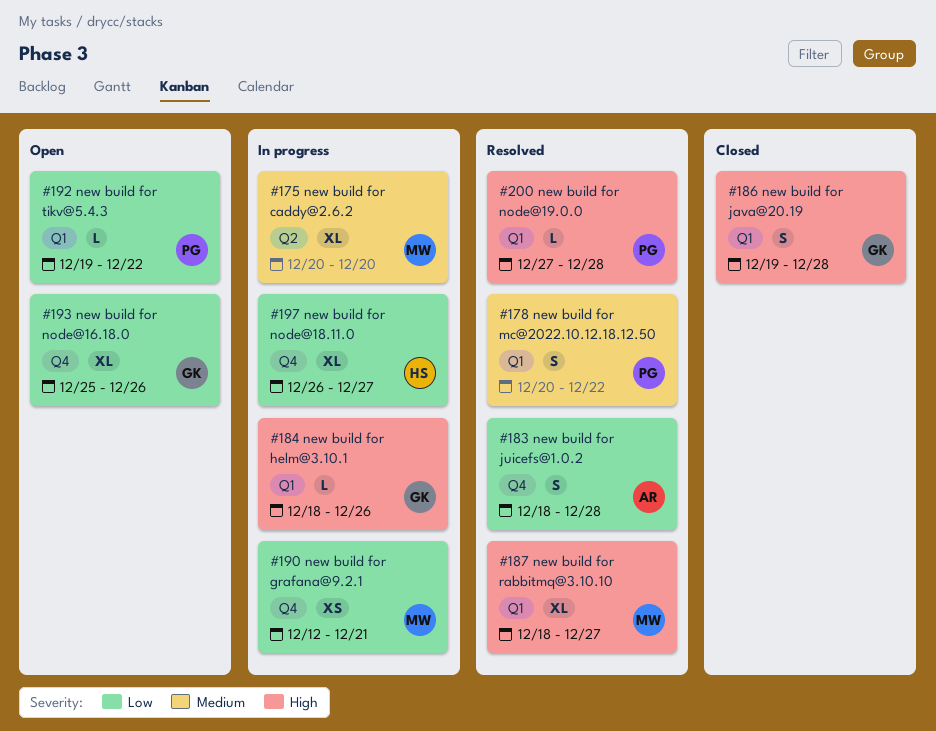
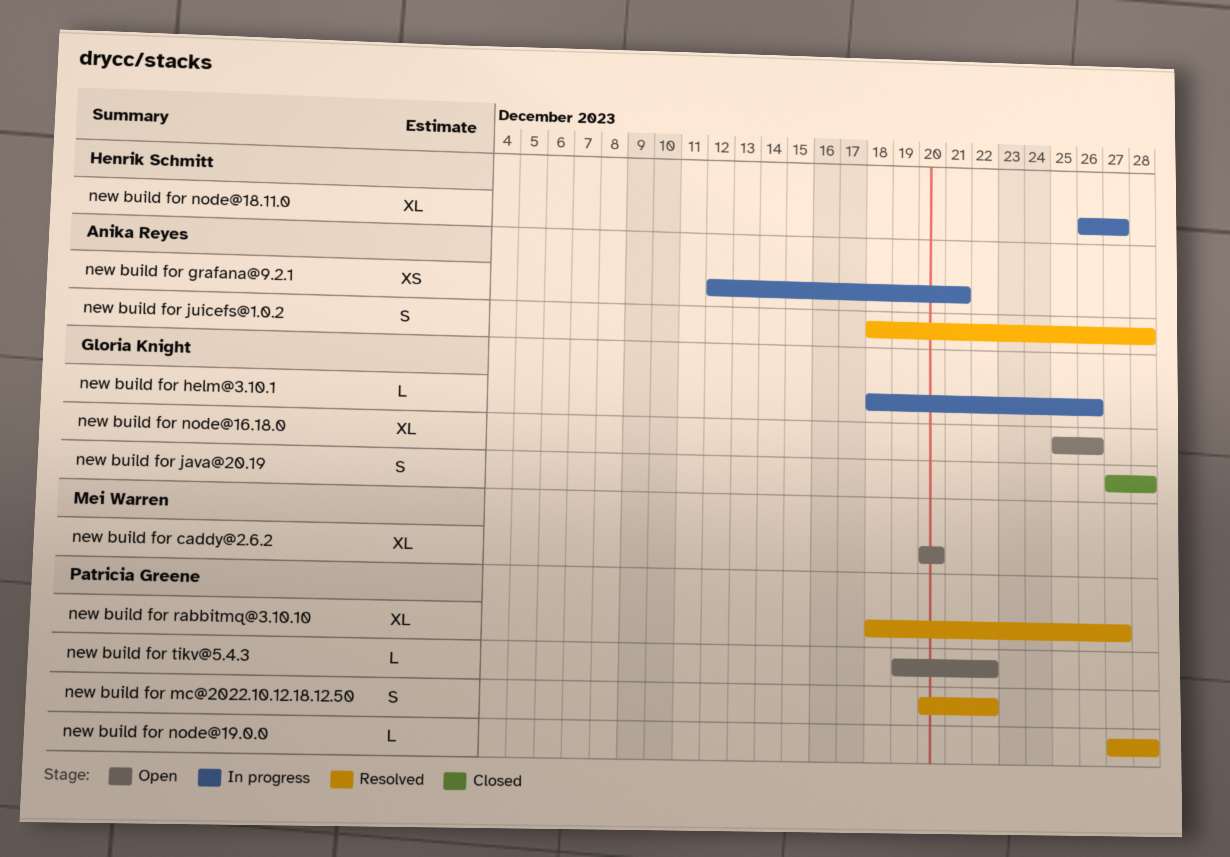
new build for caddy@2.6.2, status: In progress -> Open
new build for grafana@9.2.1, owner: Mei Warren -> Anika Reyes
new build for java@20.19, start: Dec 19 -> Dec 27
new build for rabbitmq@3.10.10, owner: Mei Warren -> Patricia Greene

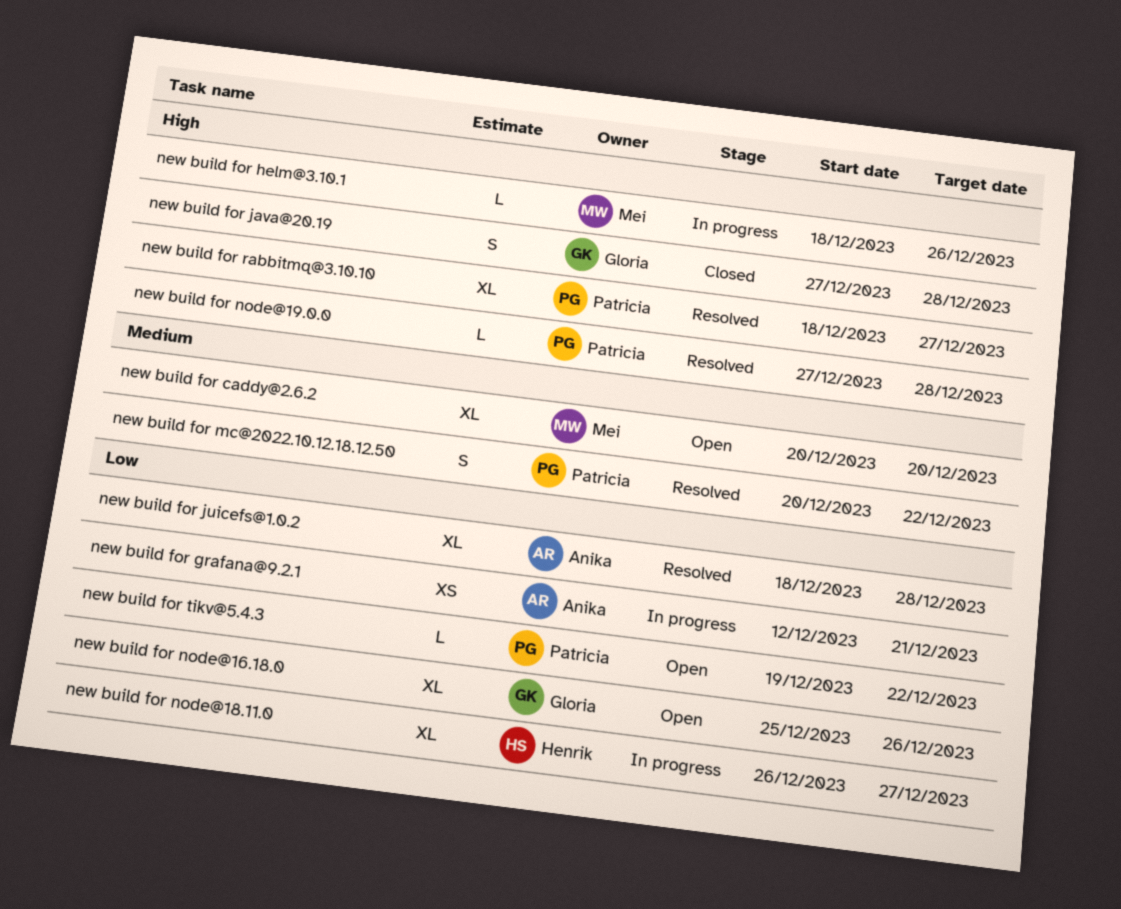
new build for helm@3.10.1, owner: Gloria Knight -> Mei Warren
new build for juicefs@1.0.2, estimate: S -> XL

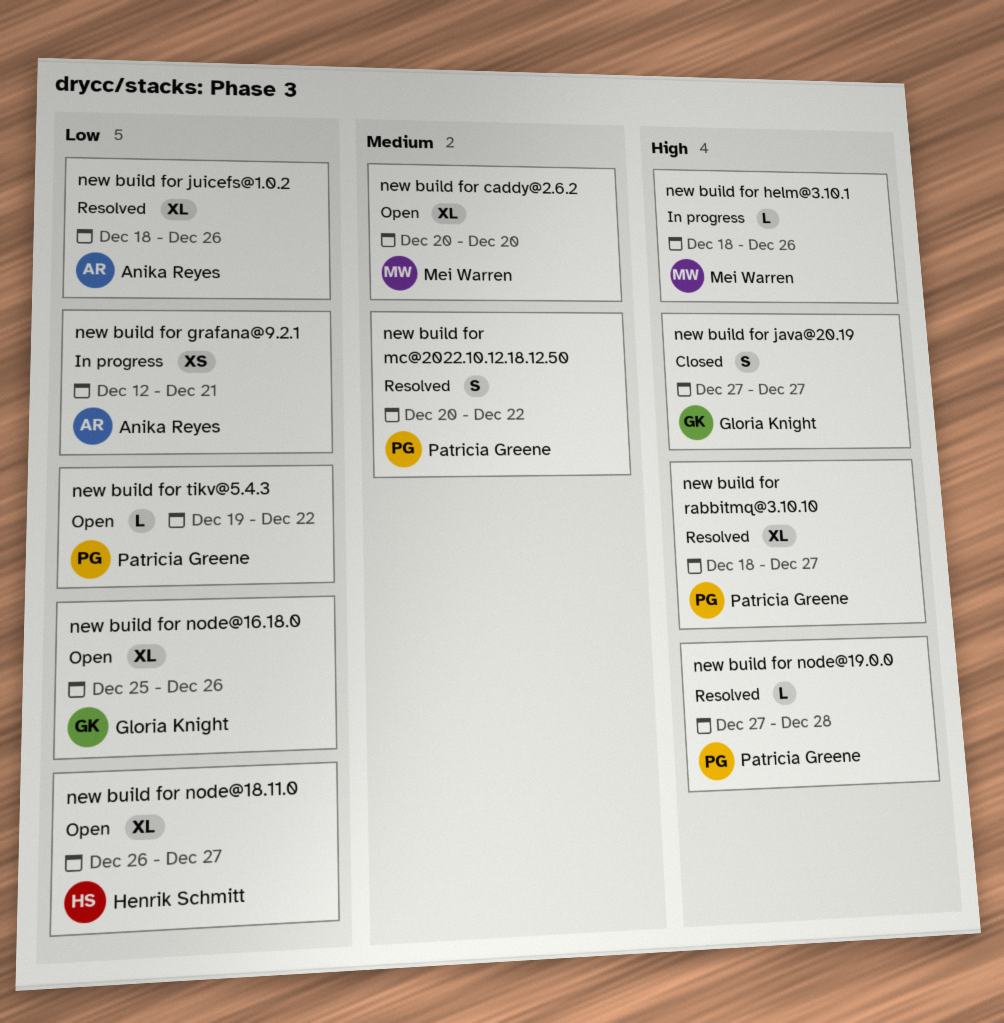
new build for java@20.19, due: Dec 28 -> Dec 27
new build for juicefs@1.0.2, due: Dec 28 -> Dec 26
new build for node@18.11.0, status: In progress -> Open

